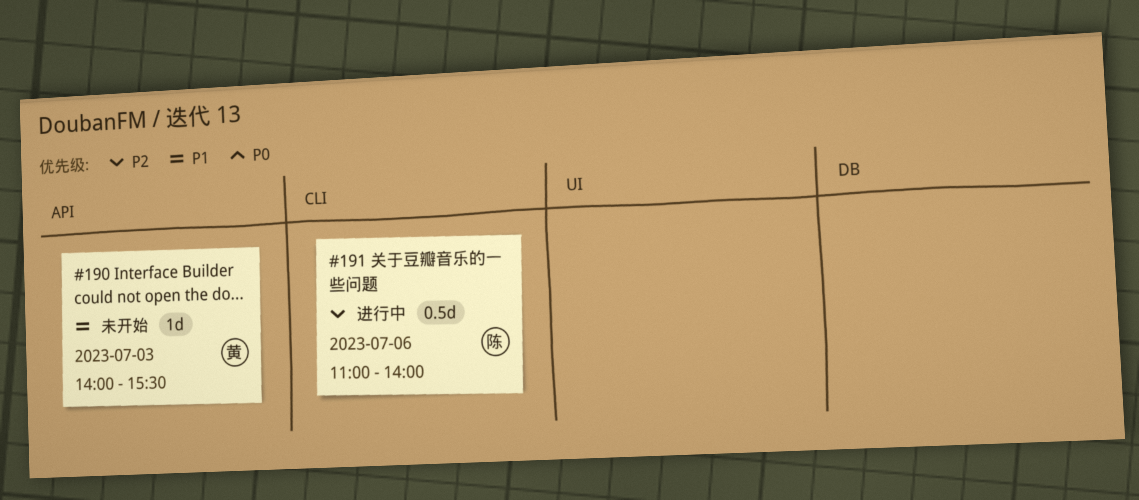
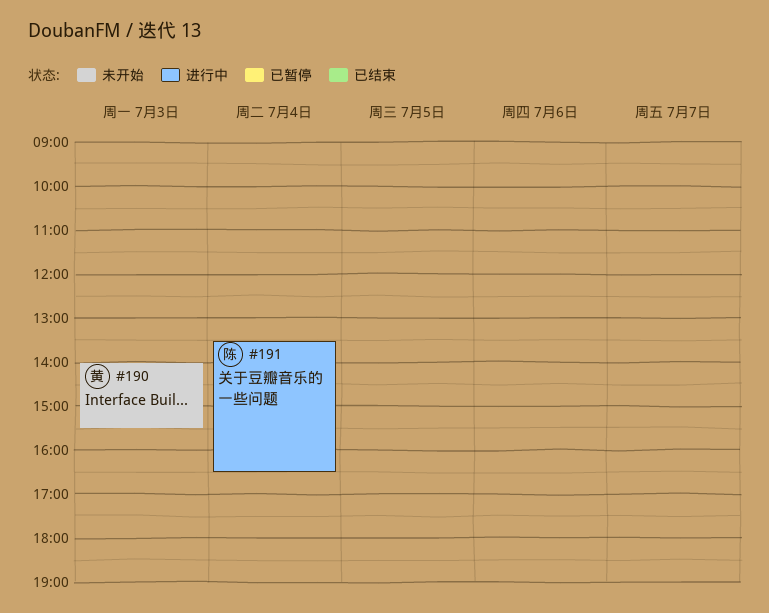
#191, day: Jul 6 -> Jul 4
#191, begins: 11:00 -> 13:30
#191, ends: 14:00 -> 16:30

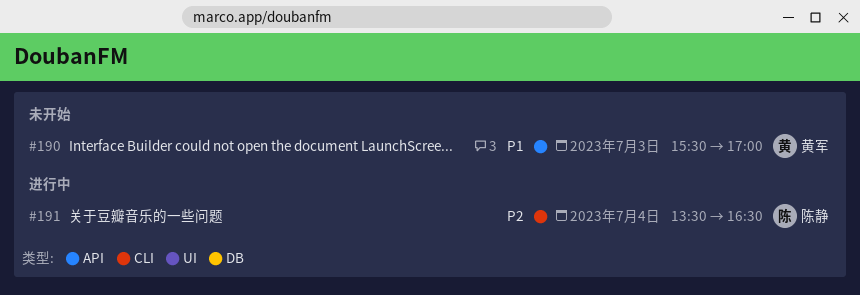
#190, begins: 14:00 -> 15:30
#190, ends: 15:30 -> 17:00

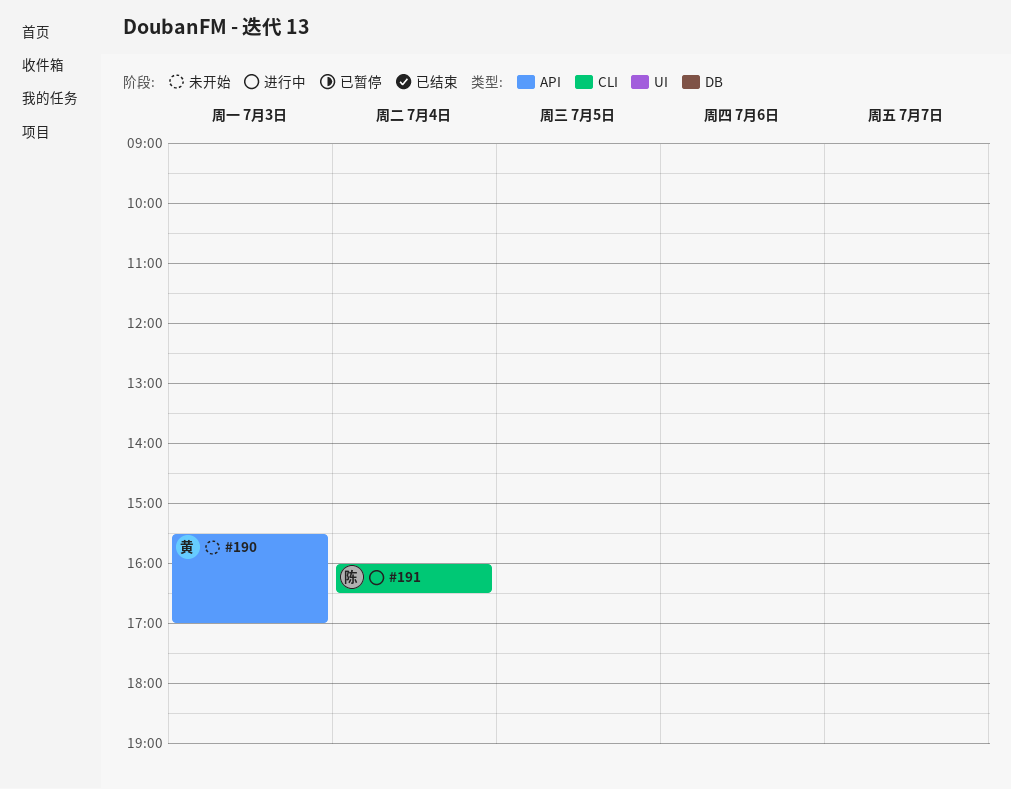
#191, begins: 13:30 -> 16:00

